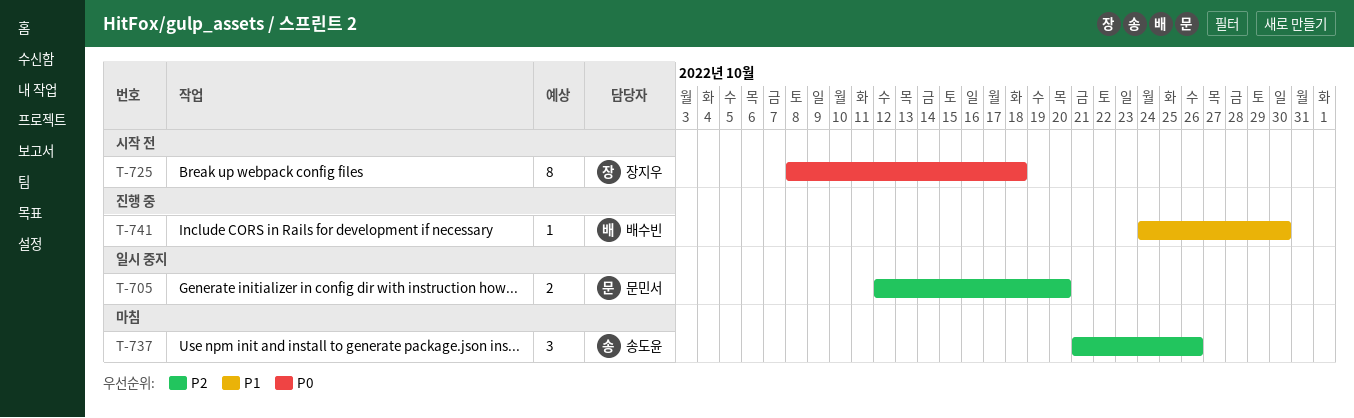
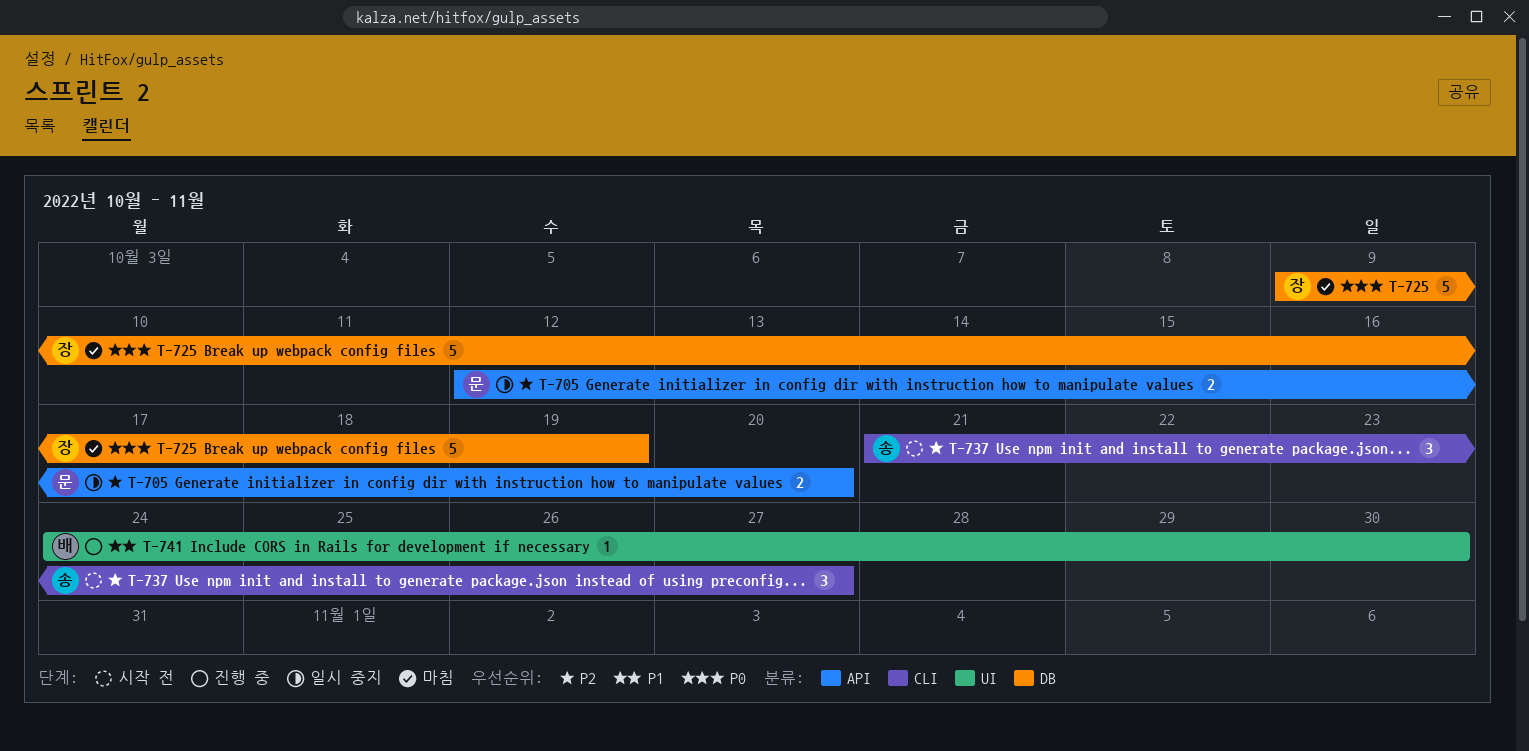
T-725, status: 시작 전 -> 마침
T-725, estimate: 8 -> 5
T-725, start: Oct 8 -> Oct 9
T-725, due: Oct 18 -> Oct 19
T-737, status: 마침 -> 시작 전
T-737, due: Oct 26 -> Oct 27

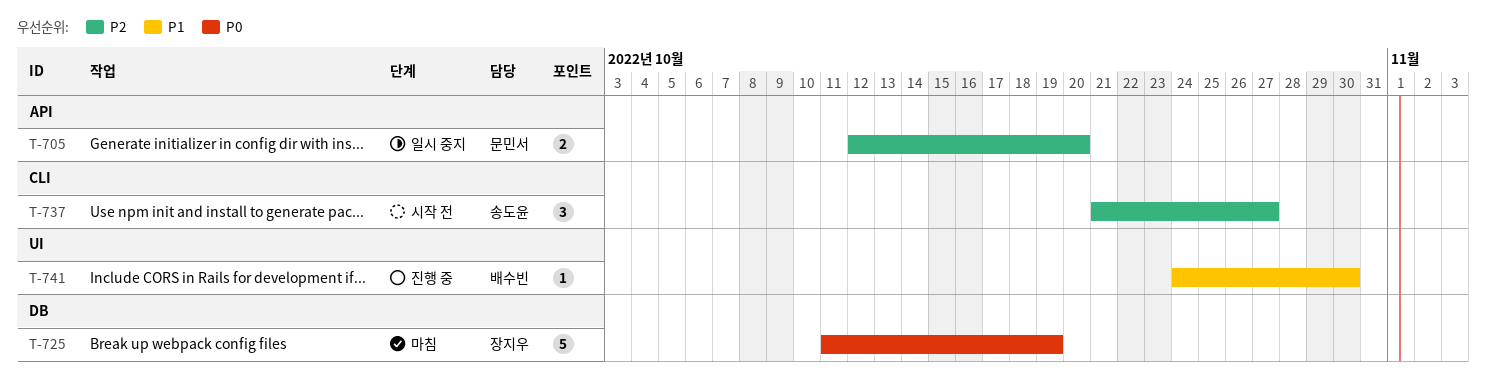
T-725, start: Oct 9 -> Oct 11

